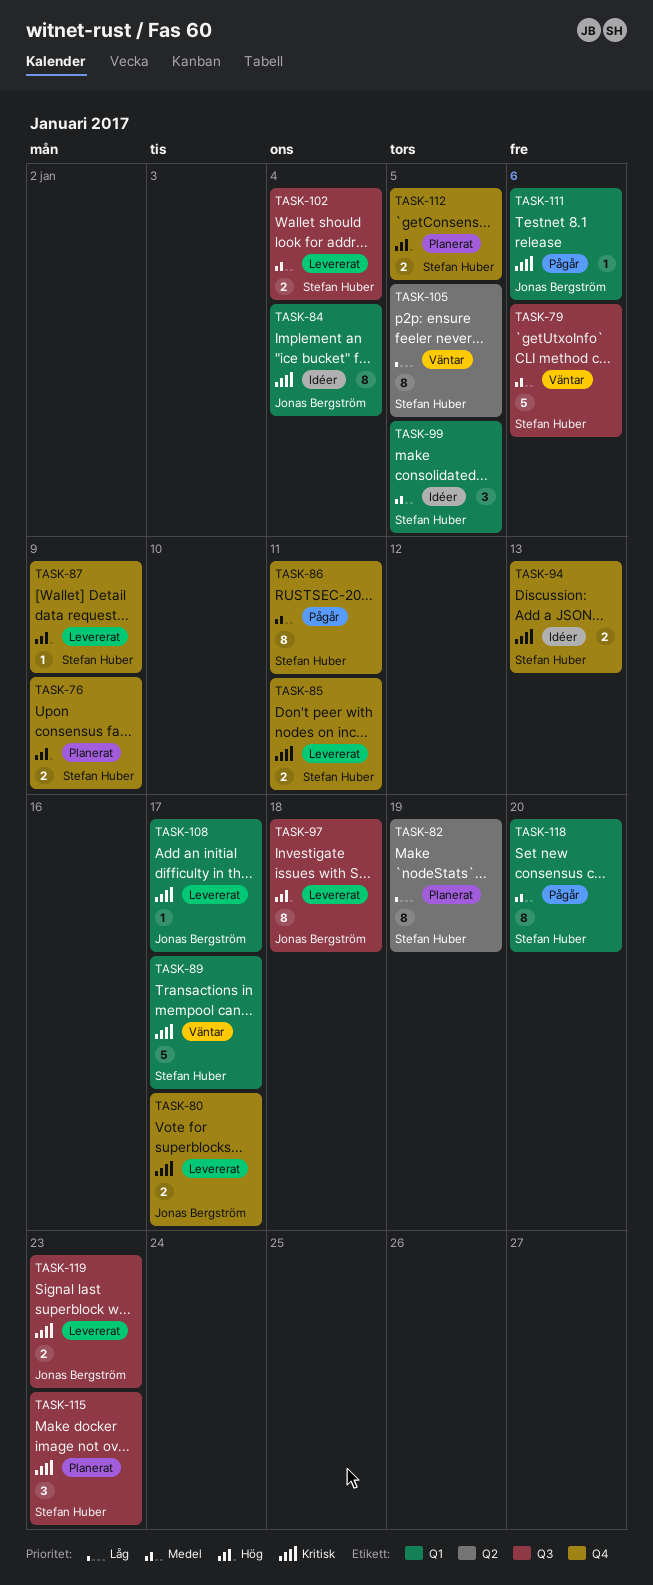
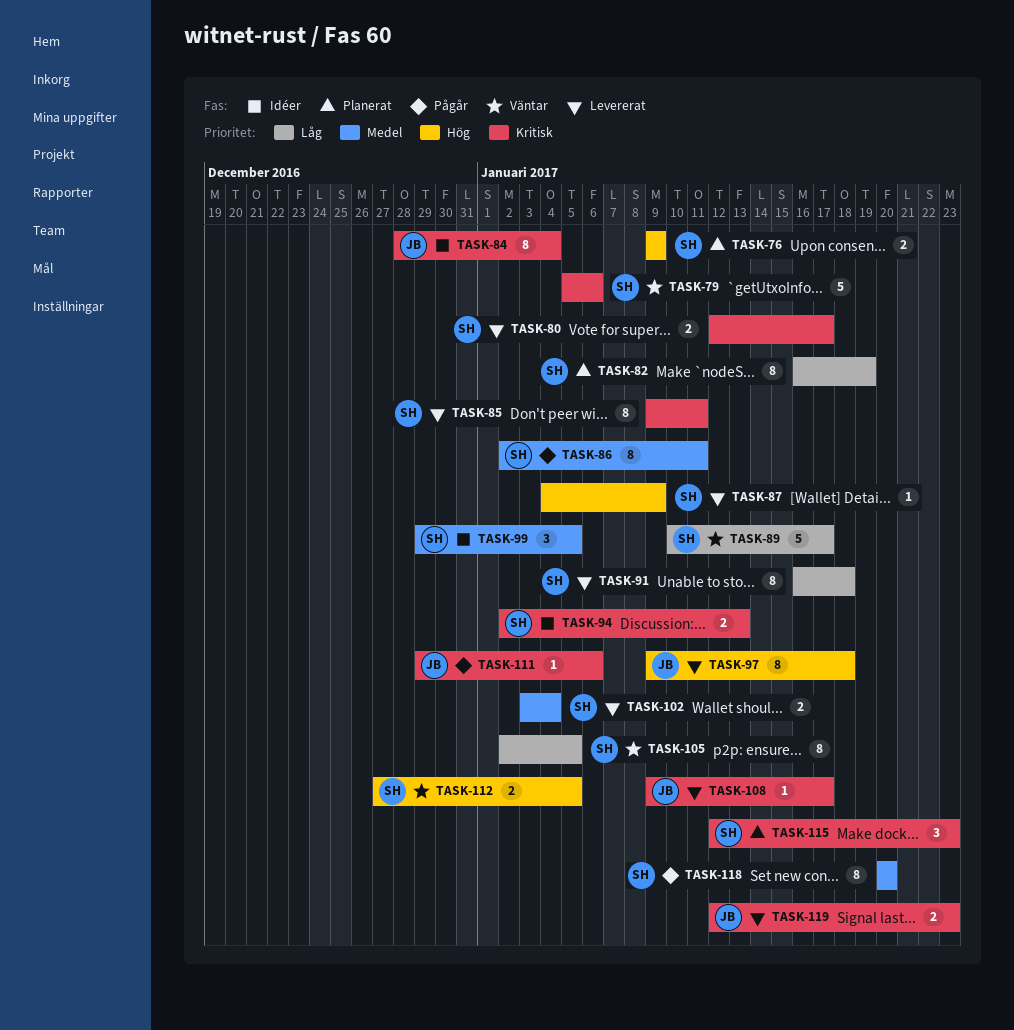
TASK-79, priority: Medel -> Kritisk
TASK-80, owner: Jonas Bergström -> Stefan Huber
TASK-85, estimate: 2 -> 8
TASK-89, priority: Kritisk -> Låg
TASK-91: none -> present
TASK-112, status: Planerat -> Väntar

